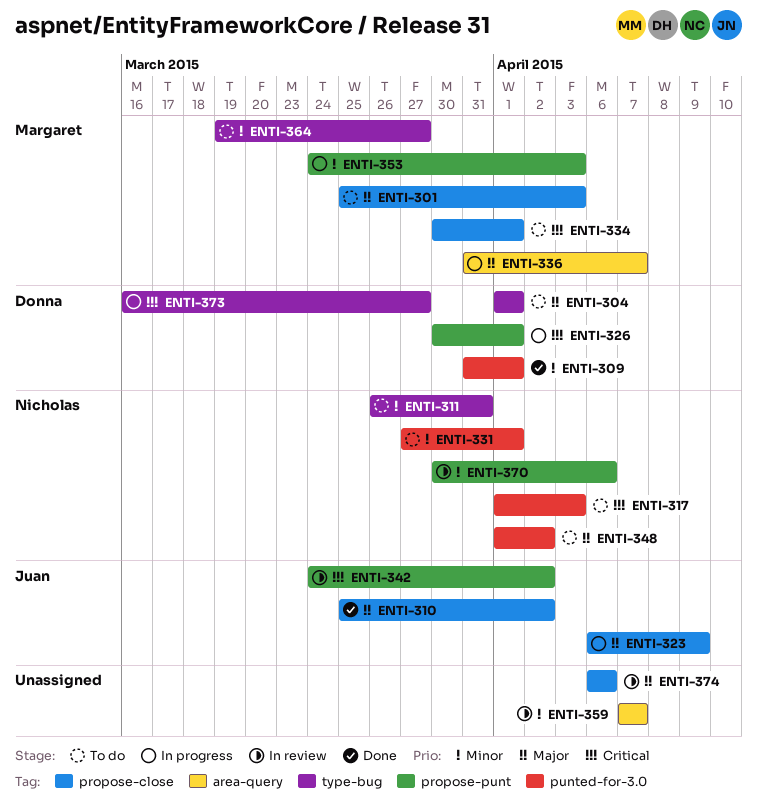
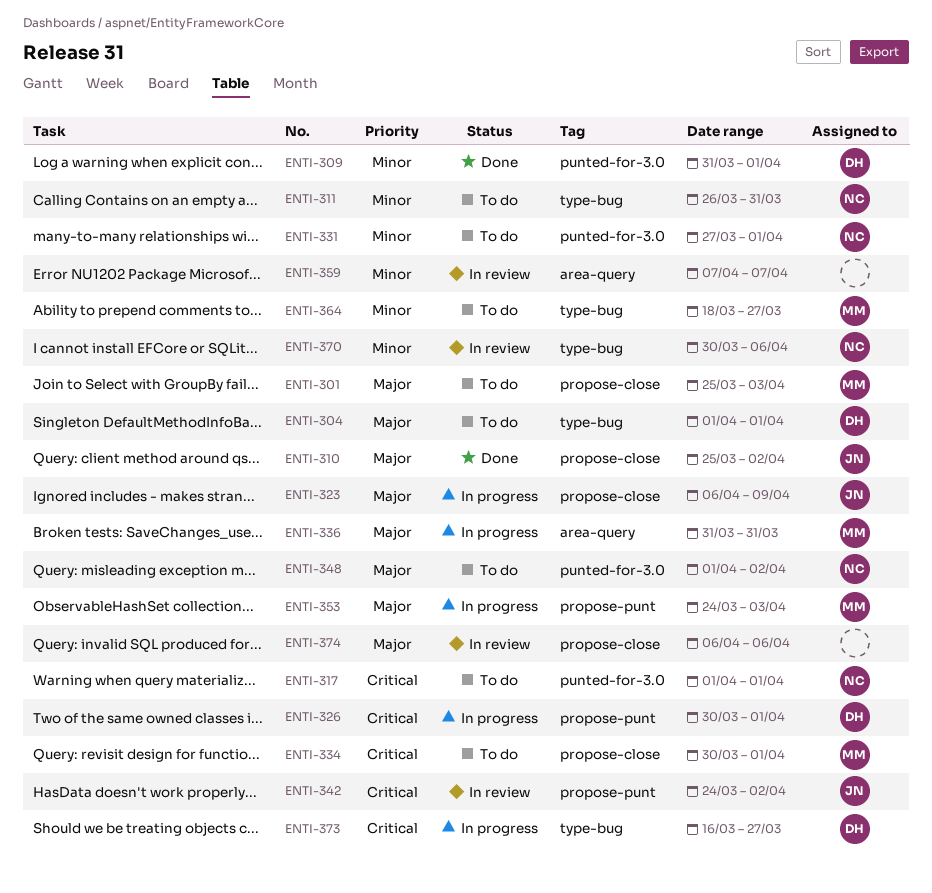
ENTI-317, due: Apr 3 -> Apr 1
ENTI-336, due: Apr 7 -> Mar 31
ENTI-353, priority: Minor -> Major
ENTI-364, start: Mar 19 -> Mar 18
ENTI-370, label: propose-punt -> type-bug

